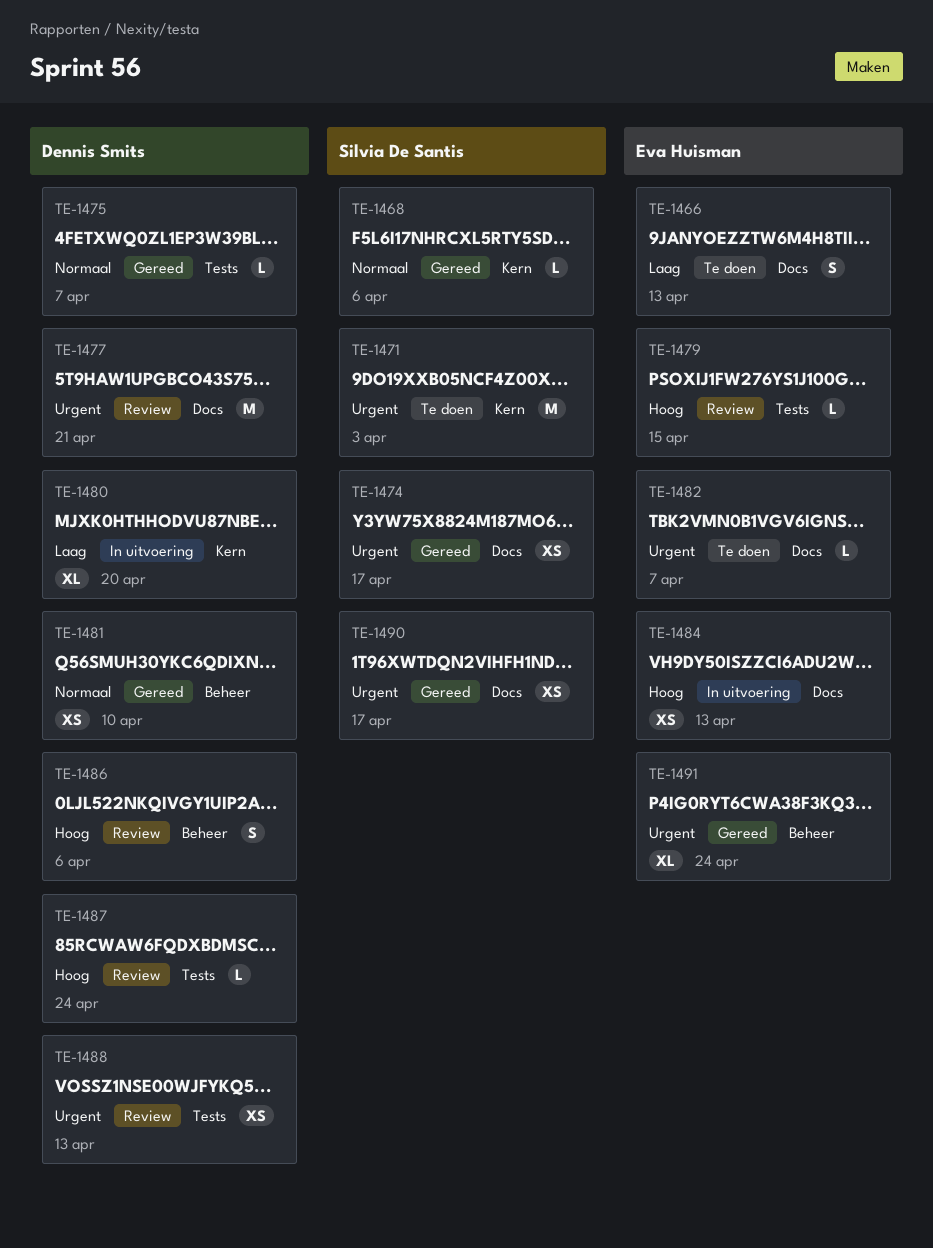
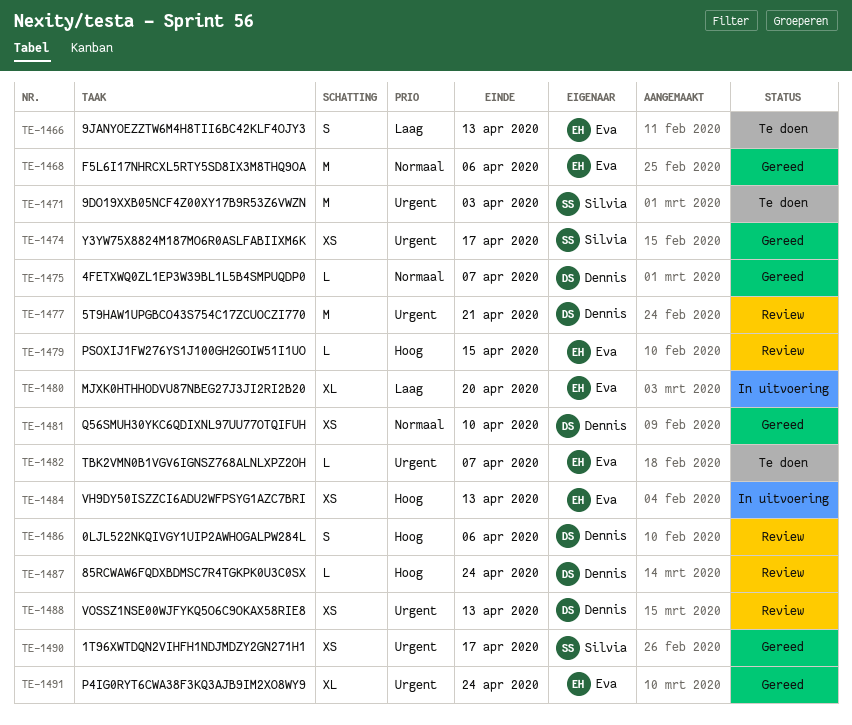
TE-1468, owner: Silvia De Santis -> Eva Huisman
TE-1468, estimate: L -> M
TE-1480, owner: Dennis Smits -> Eva Huisman

